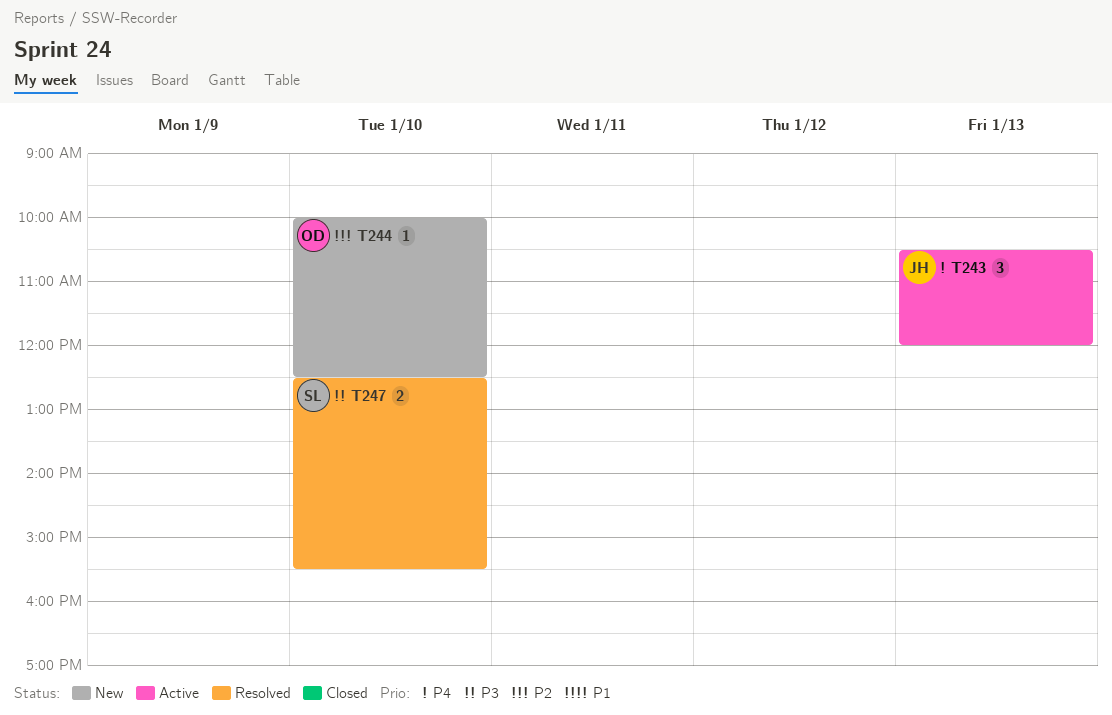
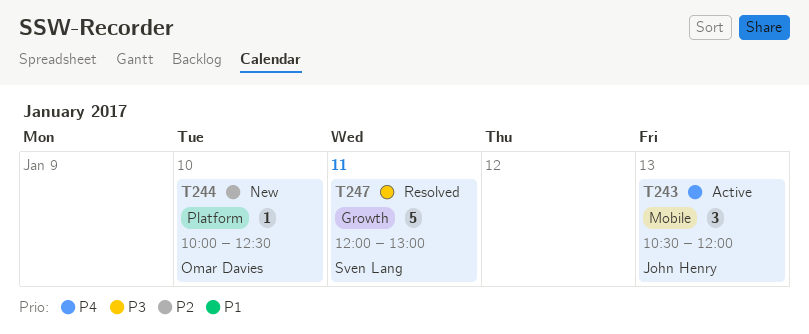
T247, estimate: 2 -> 5
T247, day: Jan 10 -> Jan 11
T247, begins: 12:30 -> 12:00
T247, ends: 15:30 -> 13:00

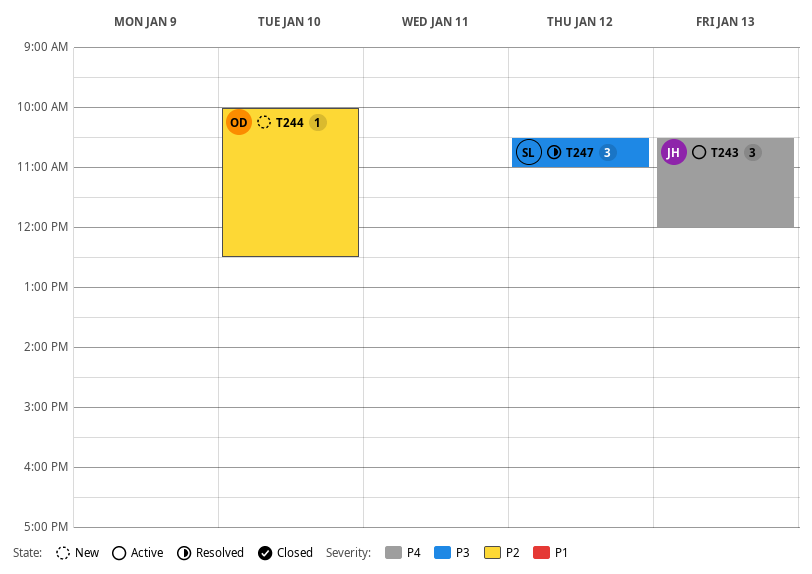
T247, estimate: 5 -> 3
T247, day: Jan 11 -> Jan 12
T247, begins: 12:00 -> 10:30
T247, ends: 13:00 -> 11:00

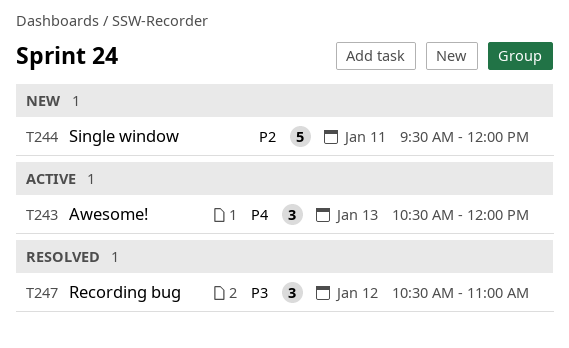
T244, estimate: 1 -> 5
T244, day: Jan 10 -> Jan 11
T244, begins: 10:00 -> 09:30
T244, ends: 12:30 -> 12:00

